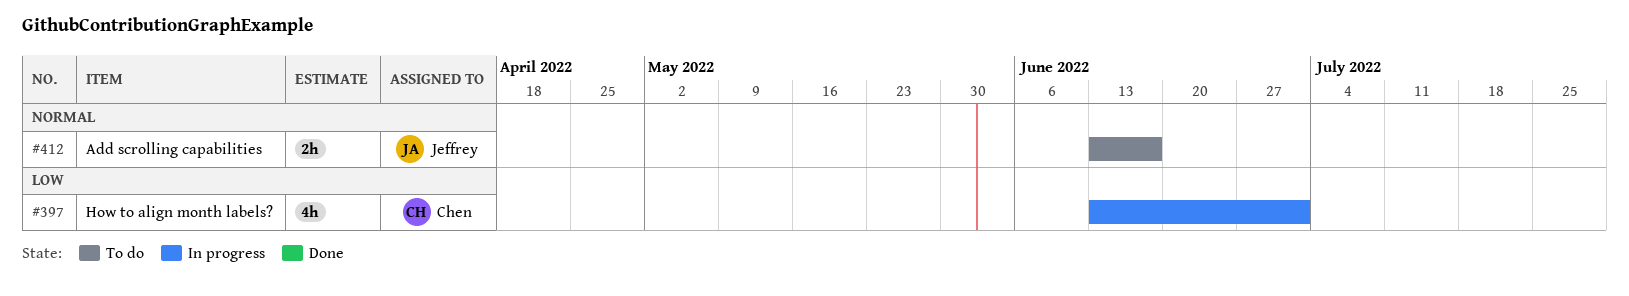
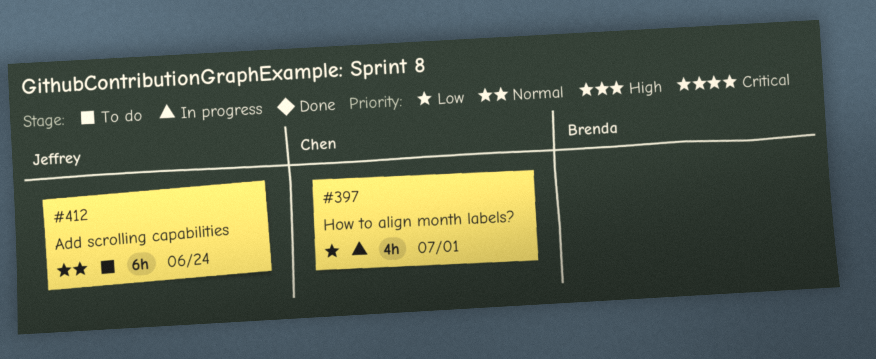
#412, estimate: 2h -> 6h
#412, due: Jun 17 -> Jun 24

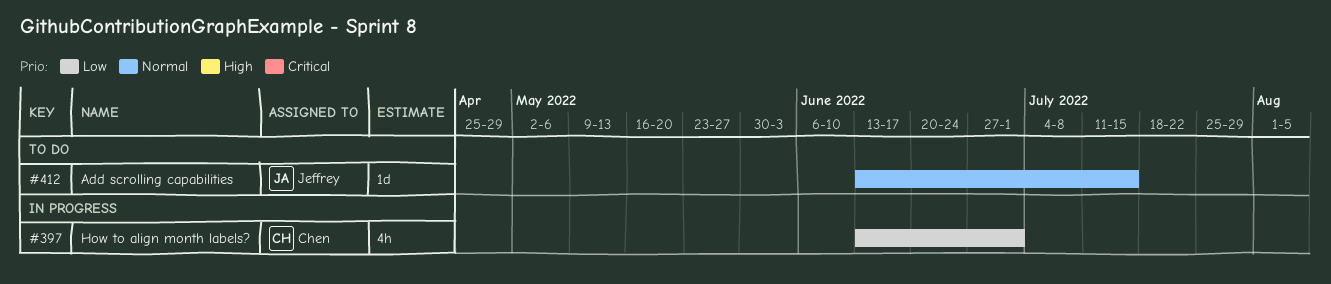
#412, estimate: 6h -> 1d
#412, due: Jun 24 -> Jul 15

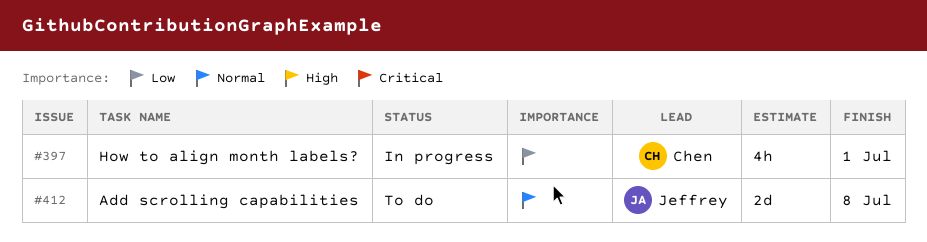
#412, estimate: 1d -> 2d
#412, due: Jul 15 -> Jul 8

